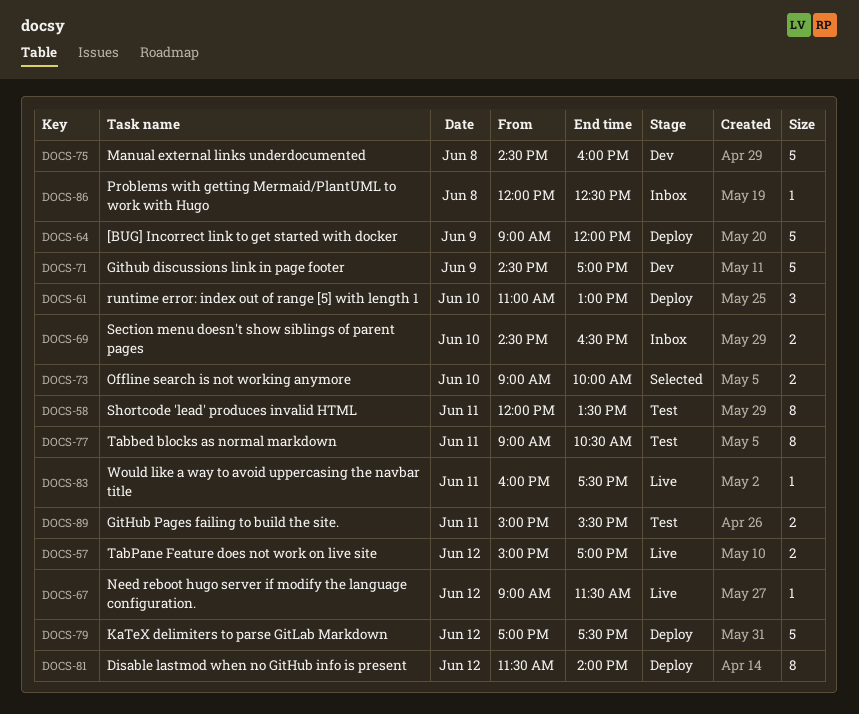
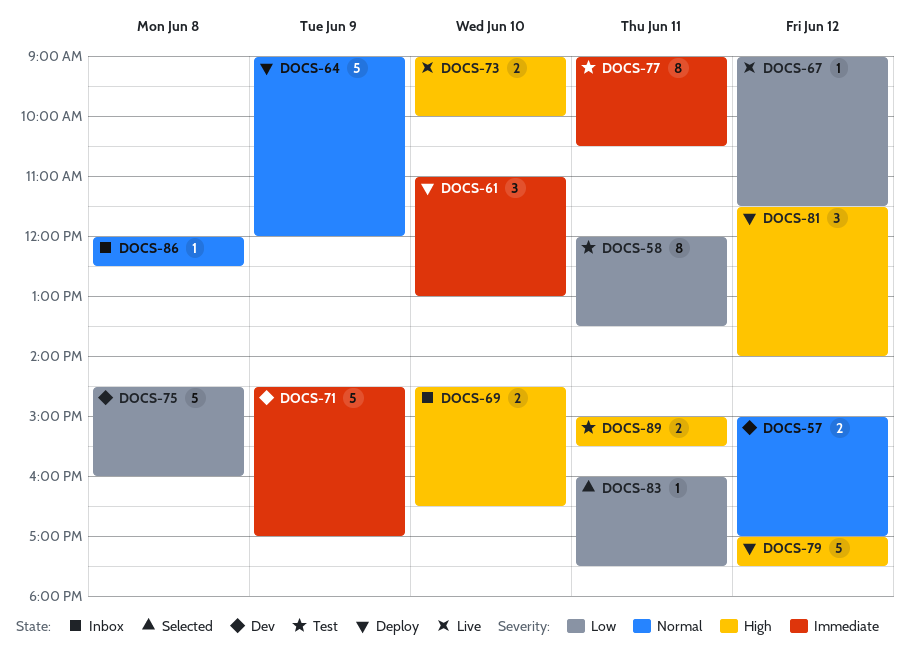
DOCS-57, status: Live -> Dev
DOCS-73, status: Selected -> Live
DOCS-81, estimate: 8 -> 3
DOCS-83, status: Live -> Selected

